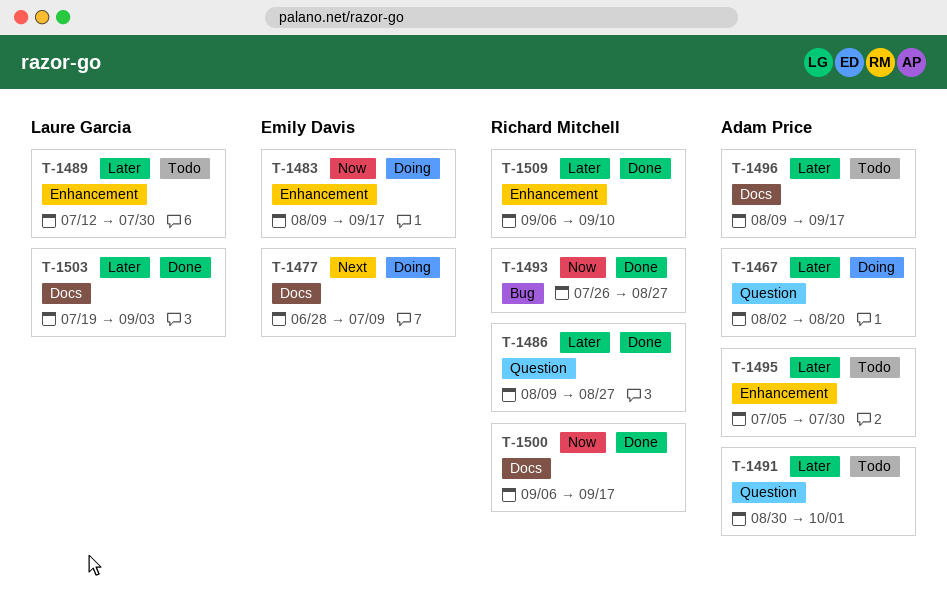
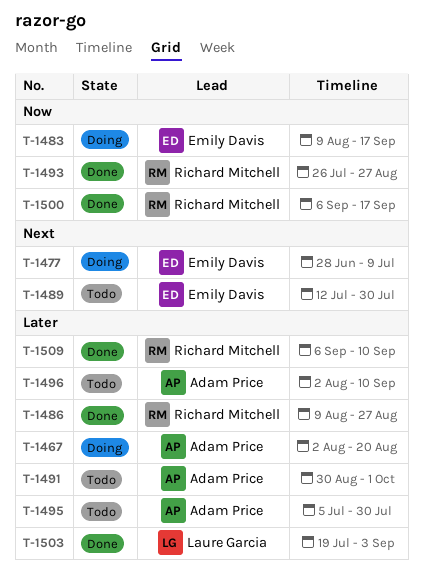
T-1489, owner: Laure Garcia -> Emily Davis
T-1489, priority: Later -> Next
T-1496, start: Aug 9 -> Aug 2
T-1496, due: Sep 17 -> Sep 10

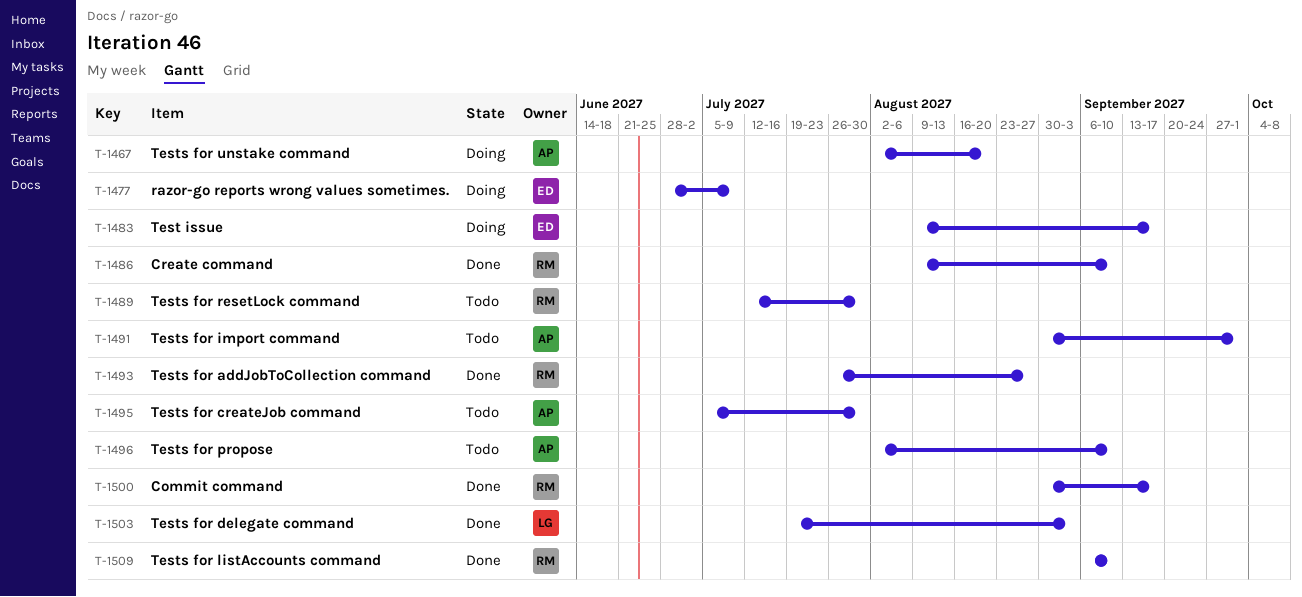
T-1486, due: Aug 27 -> Sep 10
T-1489, owner: Emily Davis -> Richard Mitchell
T-1500, start: Sep 6 -> Aug 30

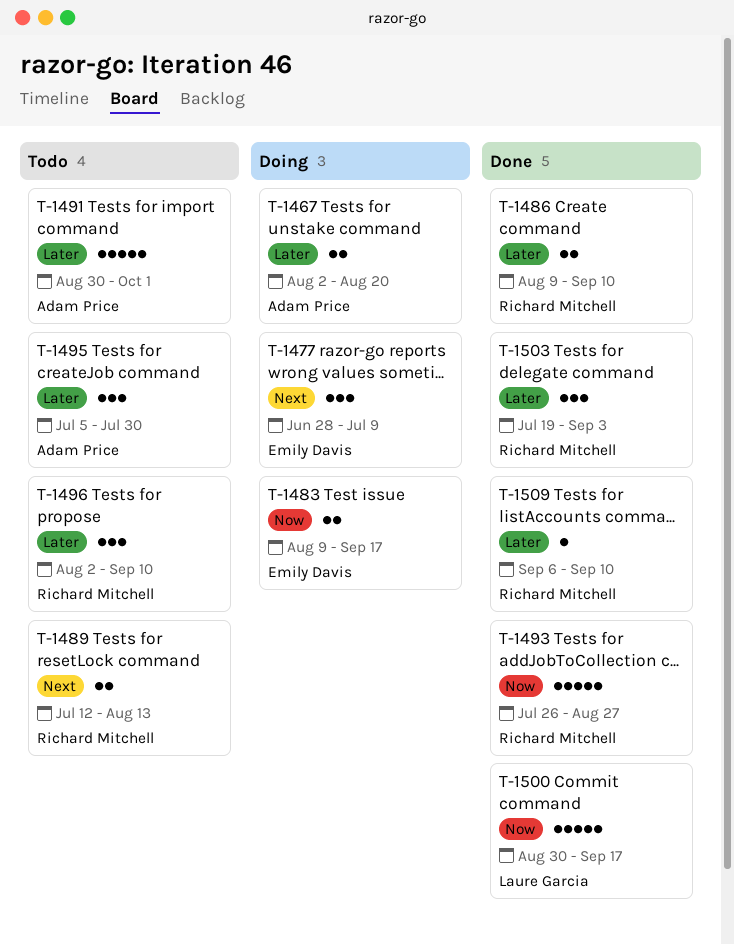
T-1489, due: Jul 30 -> Aug 13
T-1496, owner: Adam Price -> Richard Mitchell
T-1500, owner: Richard Mitchell -> Laure Garcia
T-1503, owner: Laure Garcia -> Richard Mitchell

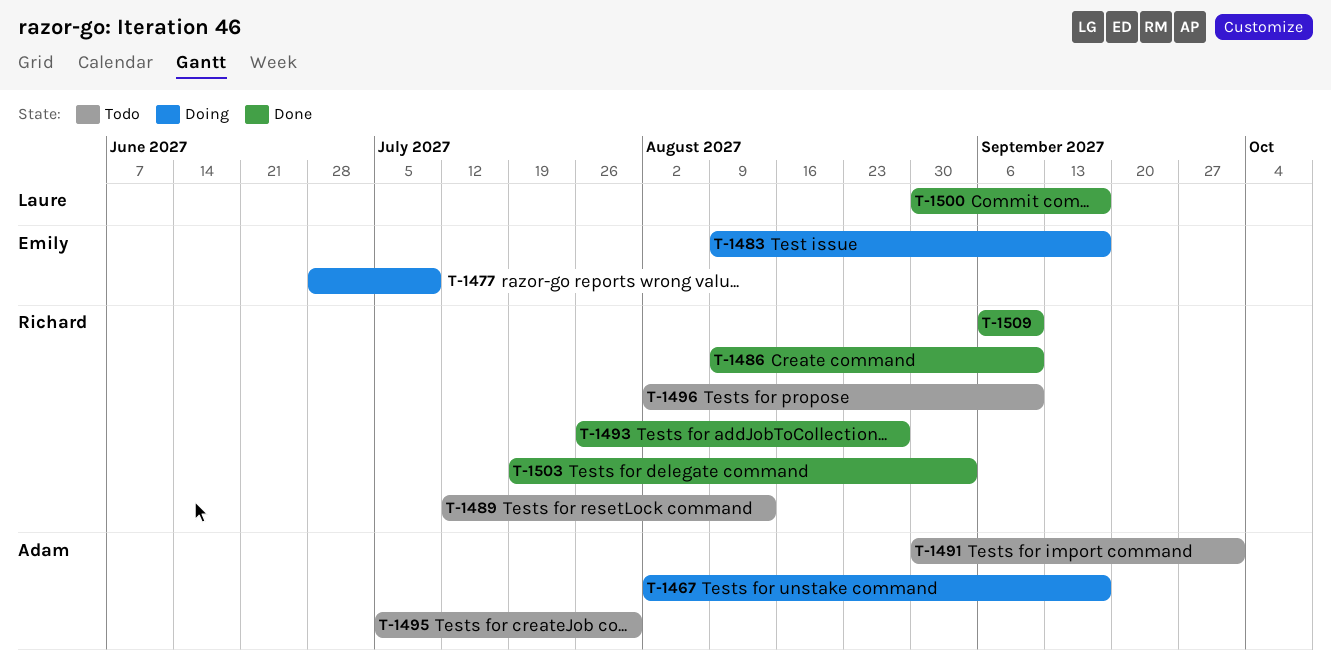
T-1467, due: Aug 20 -> Sep 17

